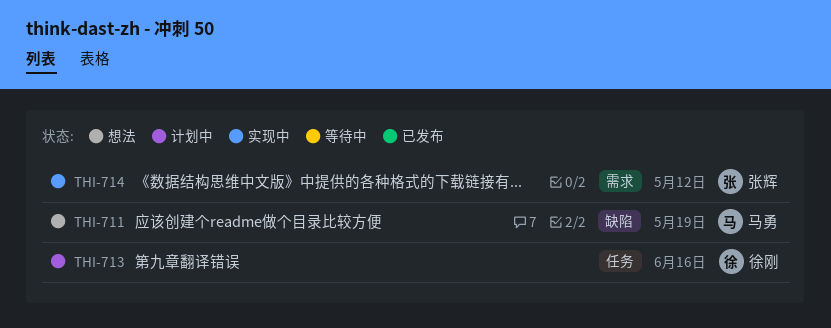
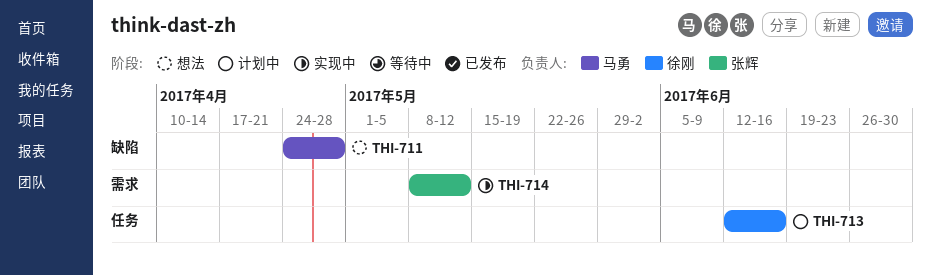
THI-711, due: May 19 -> Apr 28

